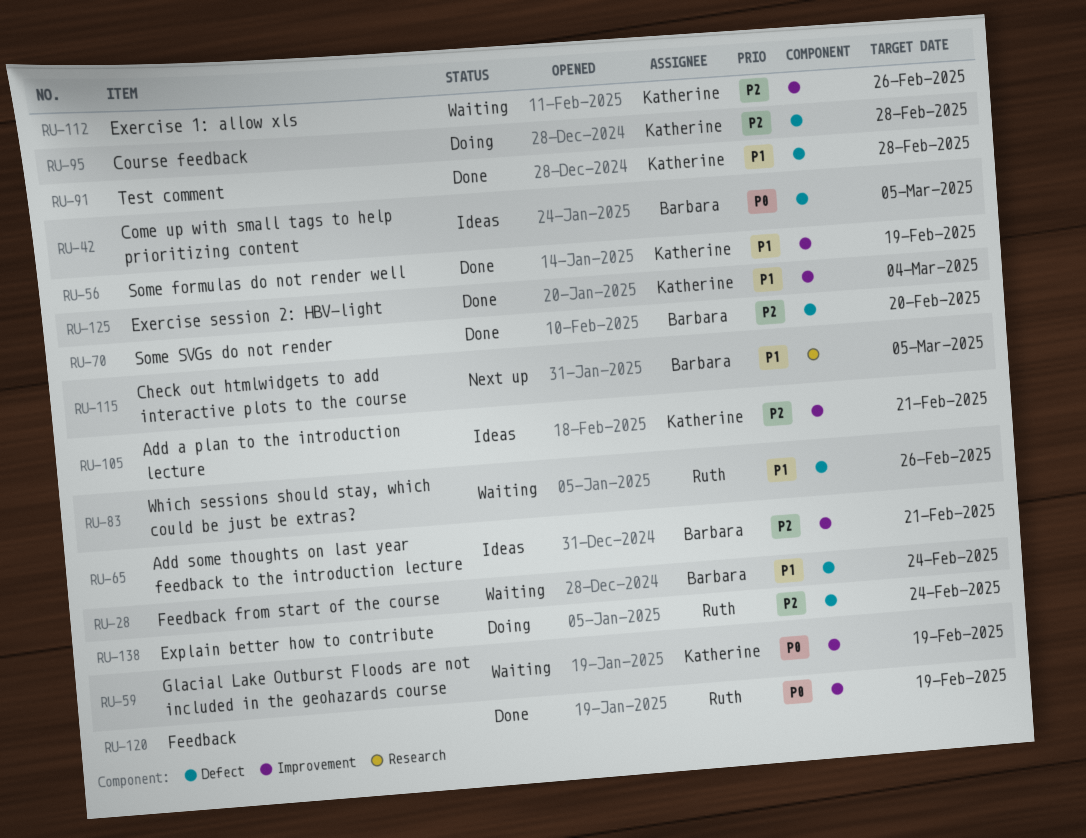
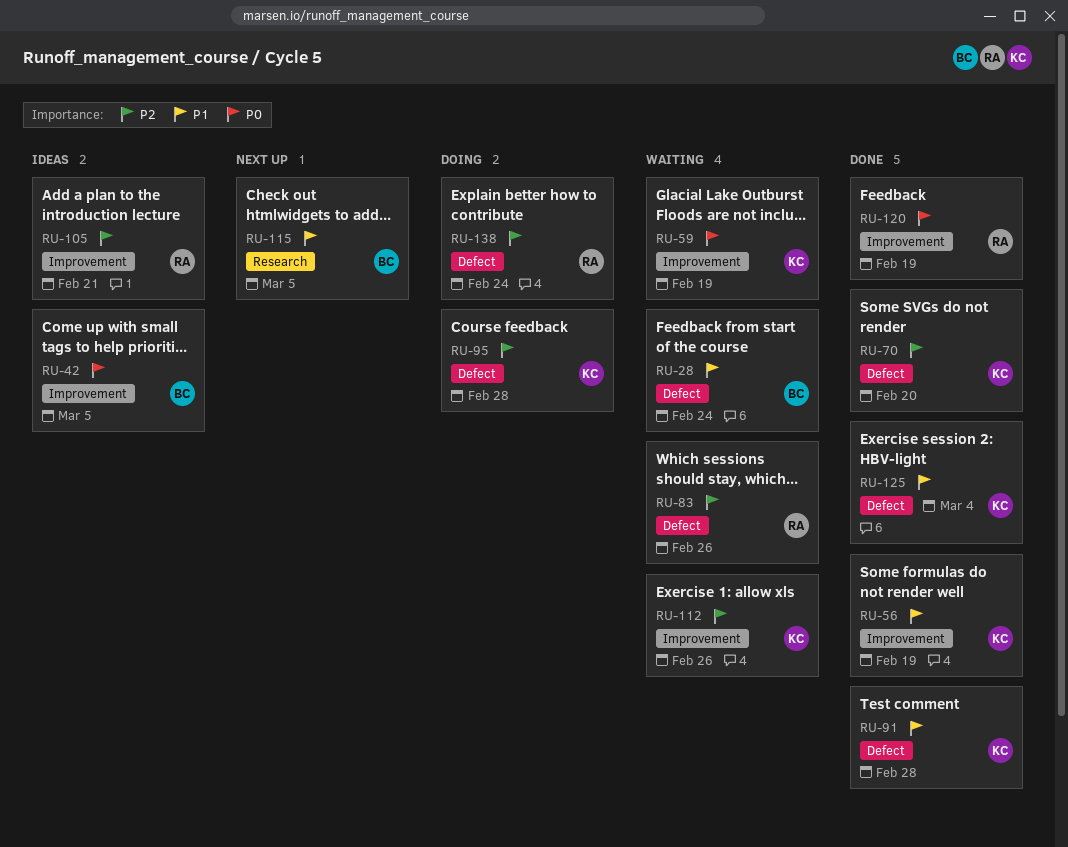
RU-42, label: Defect -> Improvement
RU-65: present -> none
RU-70, owner: Barbara -> Katherine
RU-83, priority: P1 -> P2
RU-105, owner: Katherine -> Ruth
RU-125, label: Improvement -> Defect

